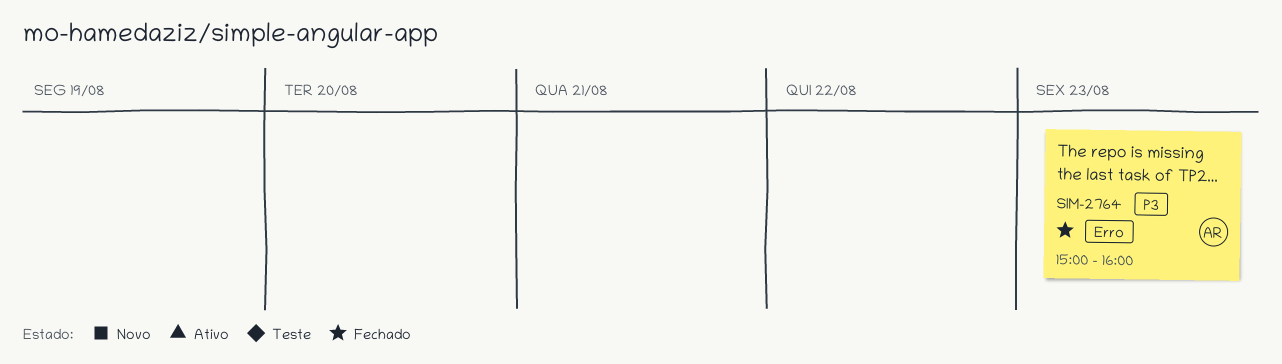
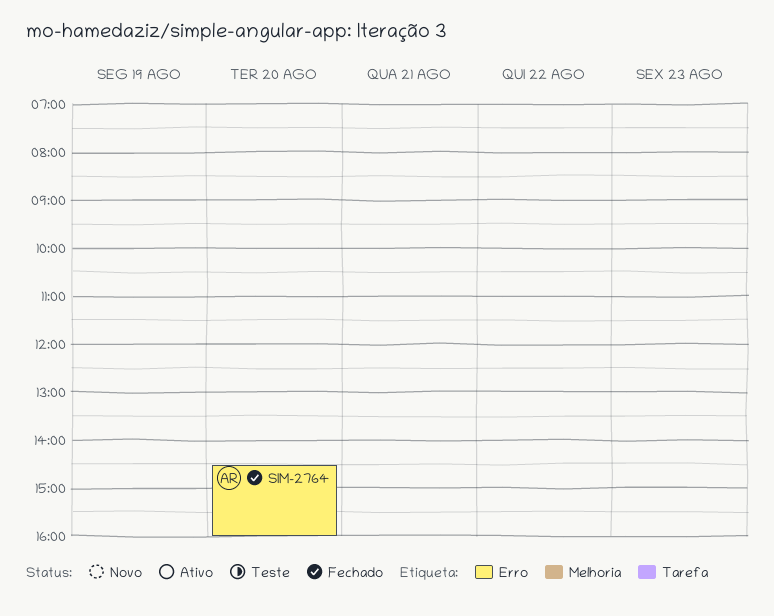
SIM-2764, day: Aug 23 -> Aug 20
SIM-2764, begins: 15:00 -> 14:30

